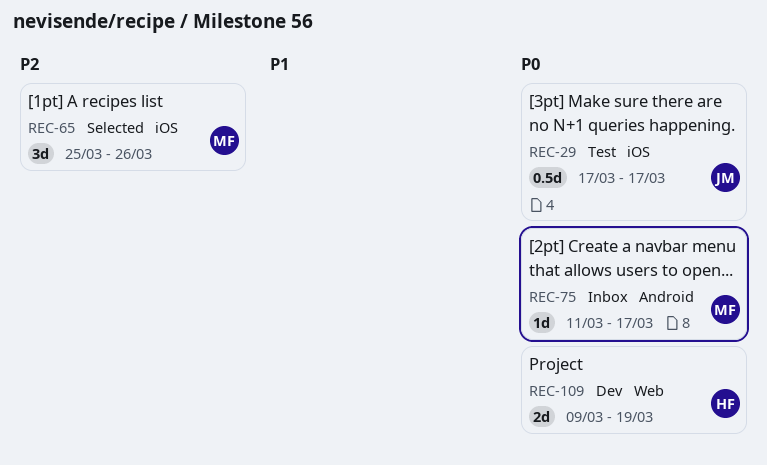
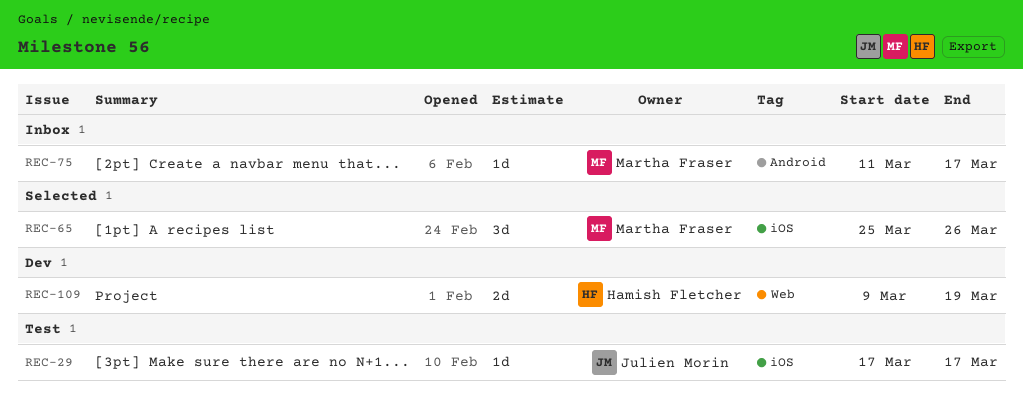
REC-29, estimate: 0.5d -> 1d

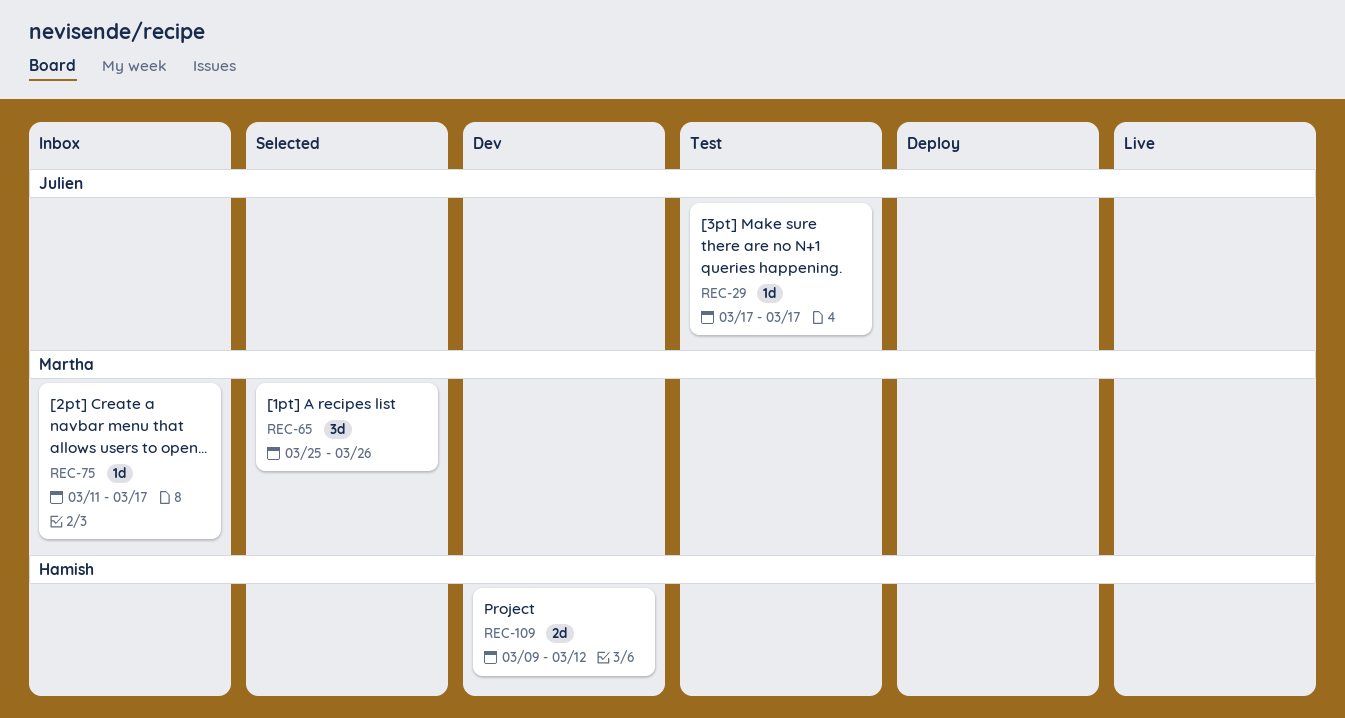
REC-109, due: Mar 19 -> Mar 12

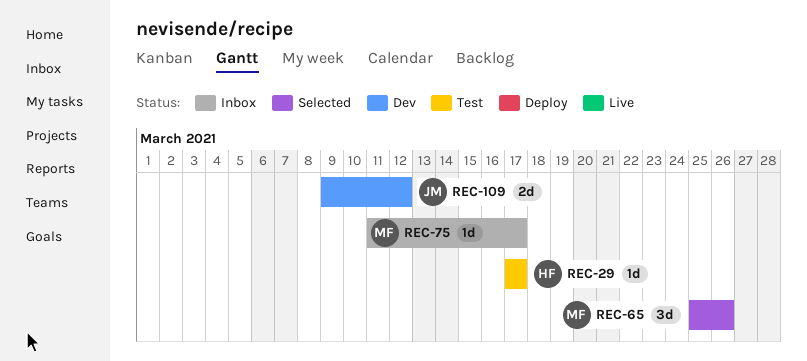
REC-29, owner: Julien -> Hamish
REC-109, owner: Hamish -> Julien

